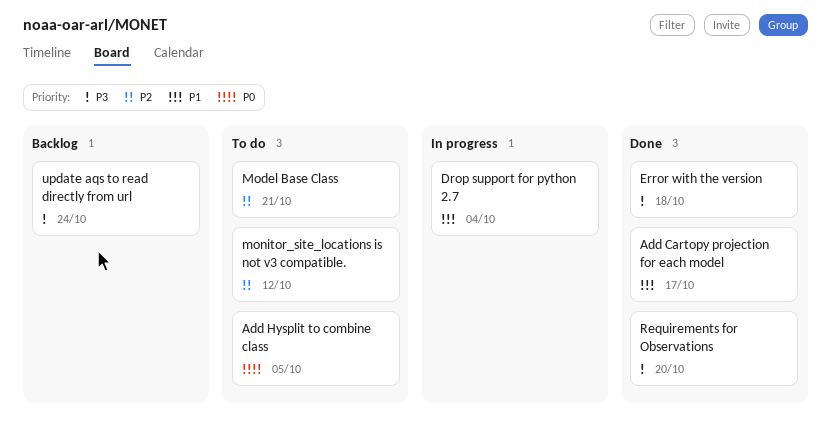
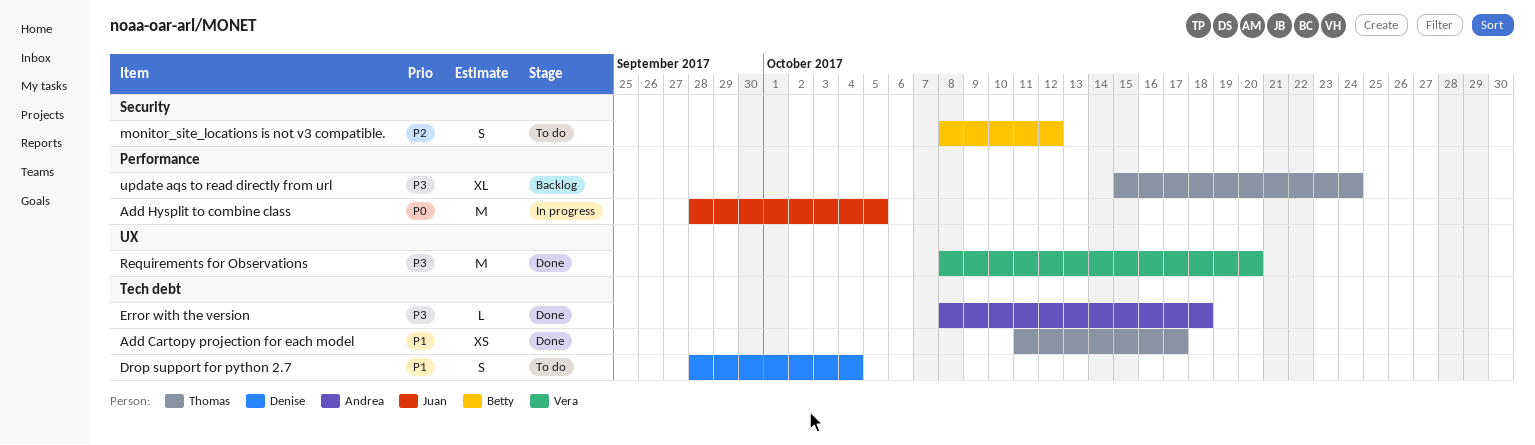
Add Hysplit to combine class, status: To do -> In progress
Drop support for python 2.7, status: In progress -> To do
Model Base Class: present -> none

